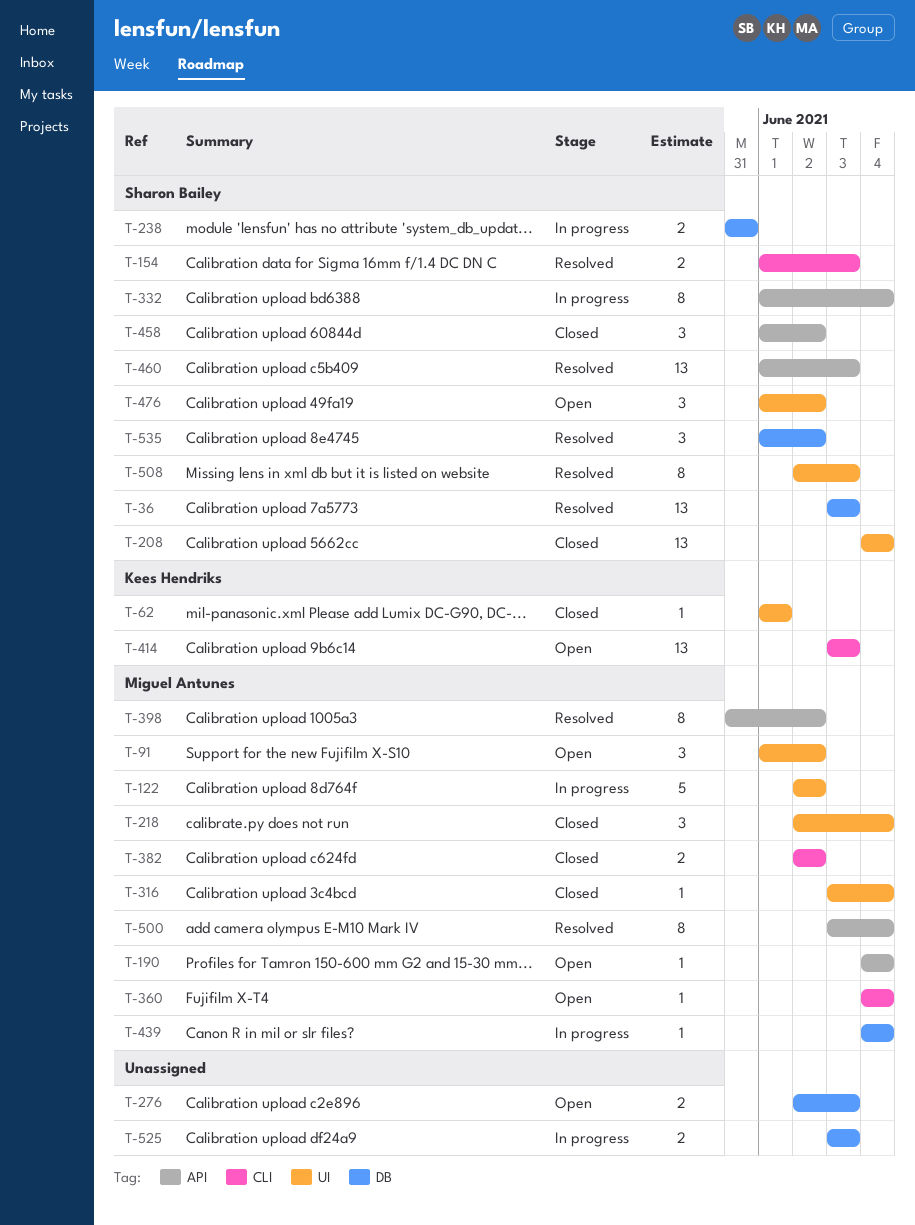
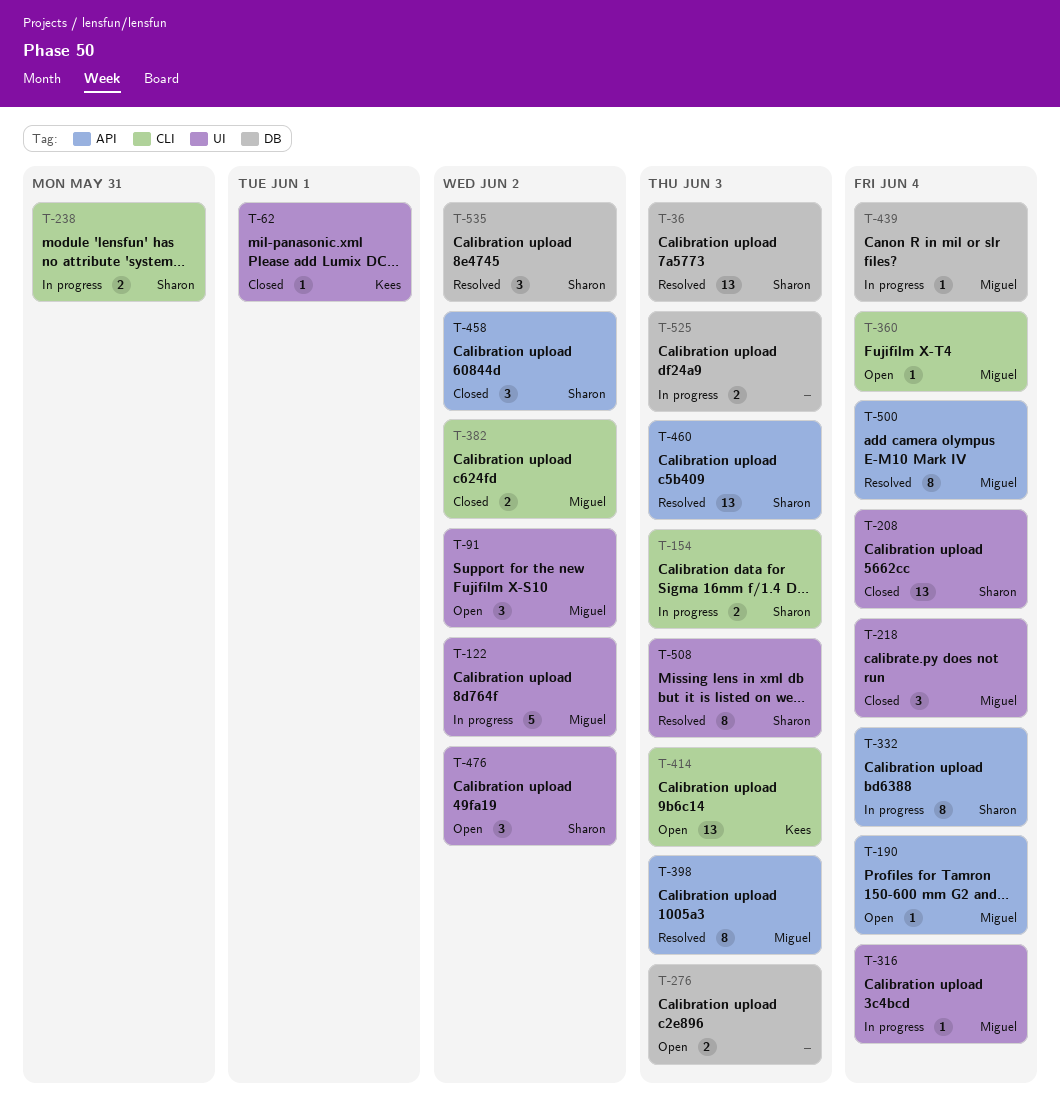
T-154, status: Resolved -> In progress
T-238, label: DB -> CLI
T-316, status: Closed -> In progress
T-398, due: Jun 2 -> Jun 3

